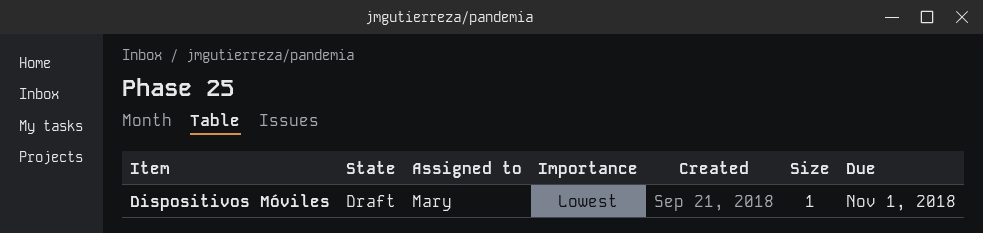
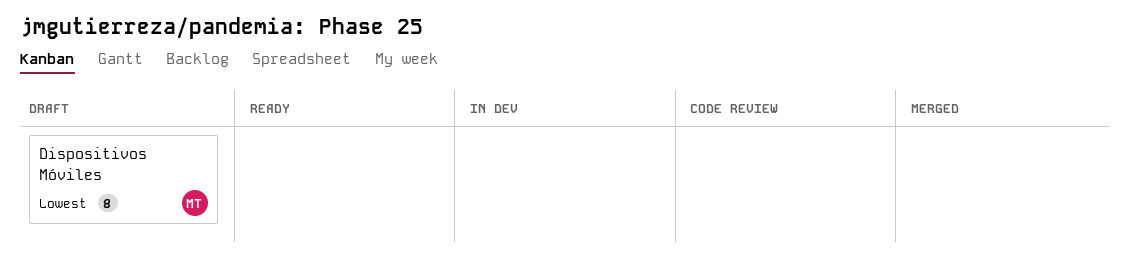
Dispositivos Móviles, estimate: 1 -> 8

